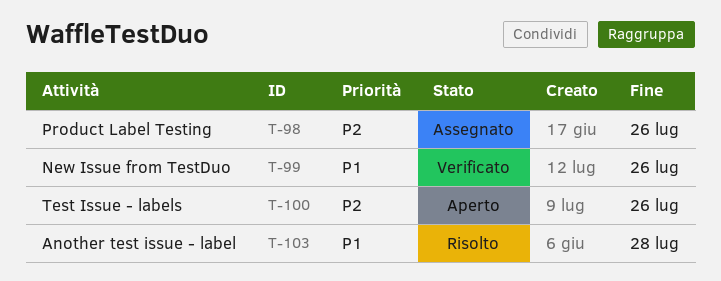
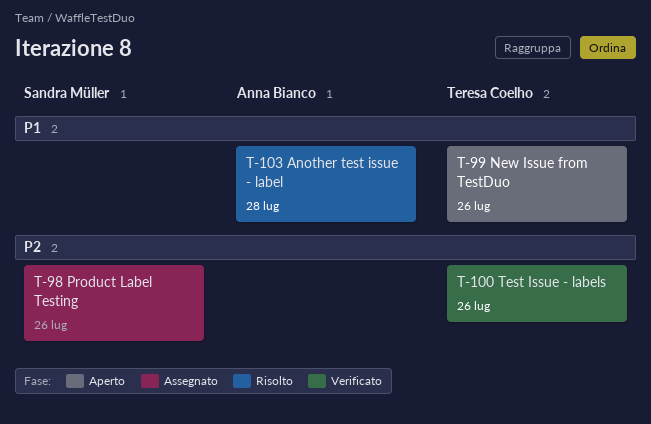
T-99, status: Verificato -> Aperto
T-100, status: Aperto -> Verificato

